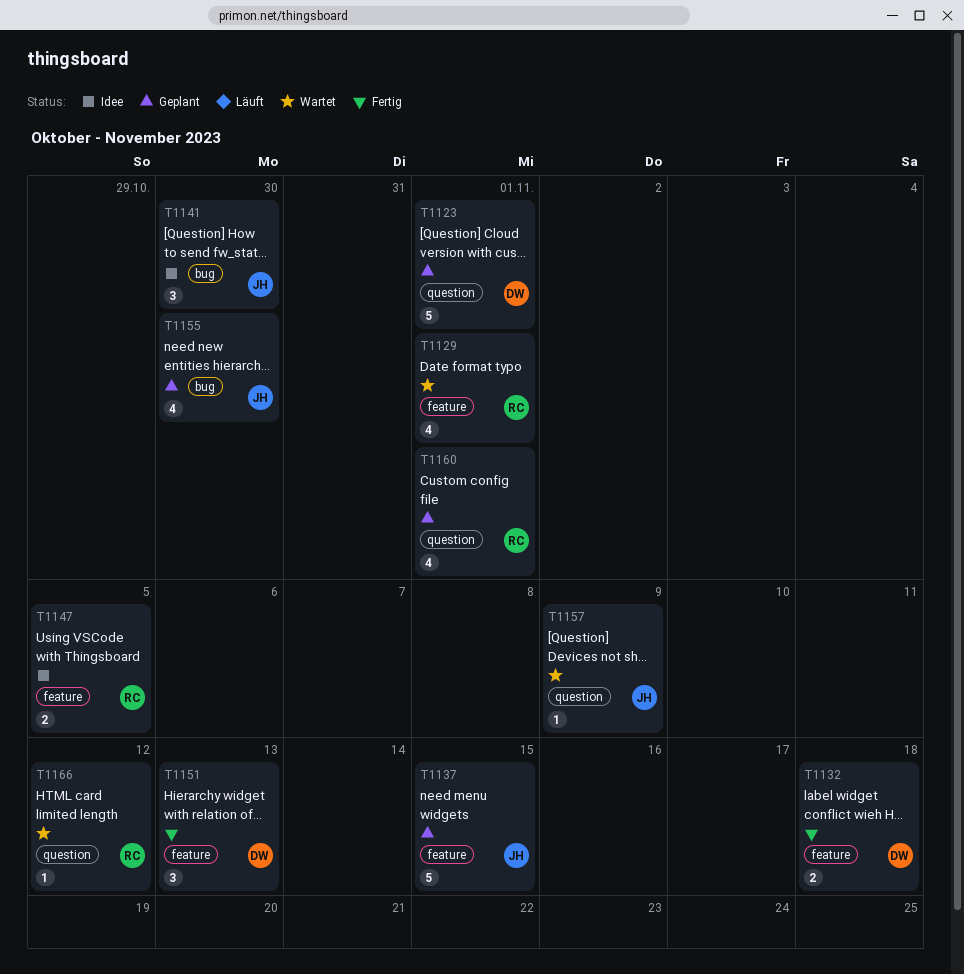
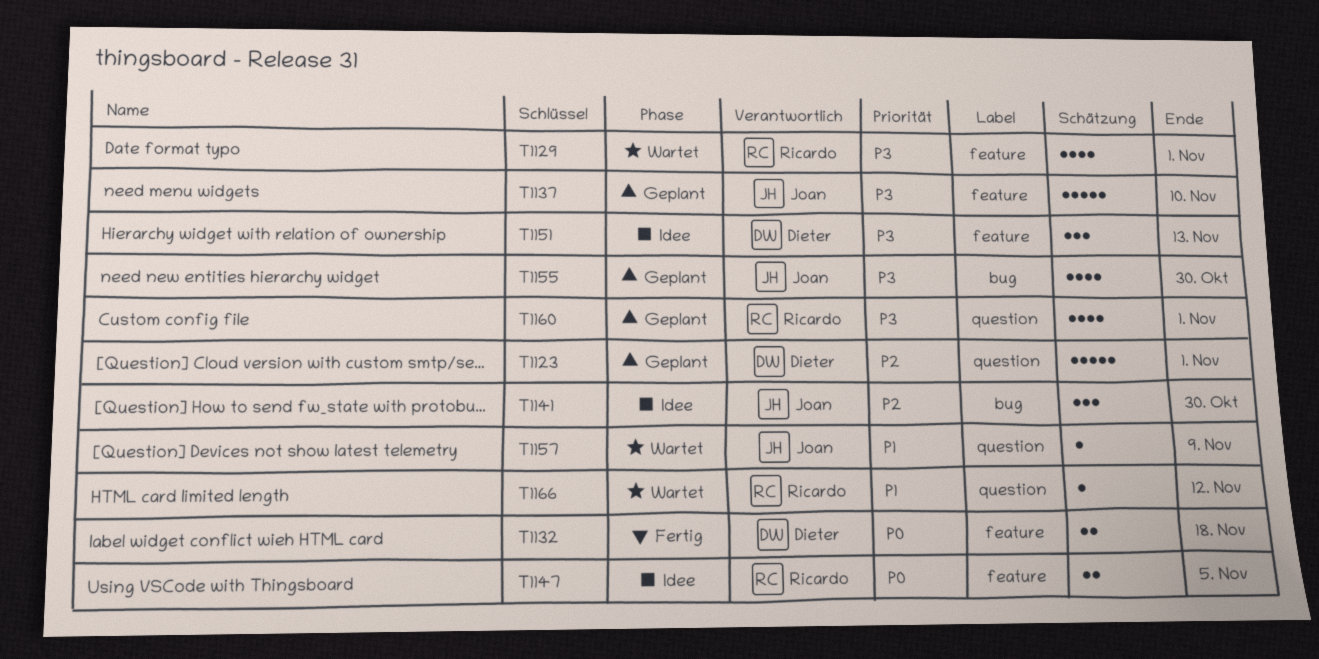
T1137, due: Nov 15 -> Nov 10
T1151, status: Fertig -> Idee

